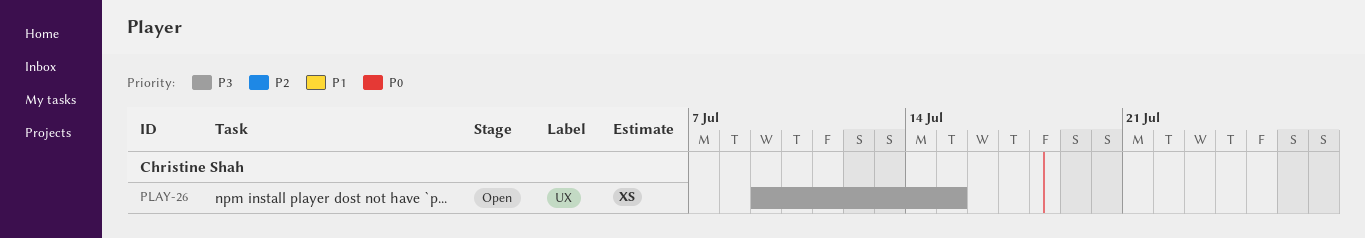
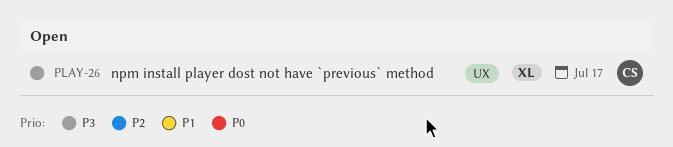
PLAY-26, estimate: XS -> XL
PLAY-26, due: Jul 15 -> Jul 17

